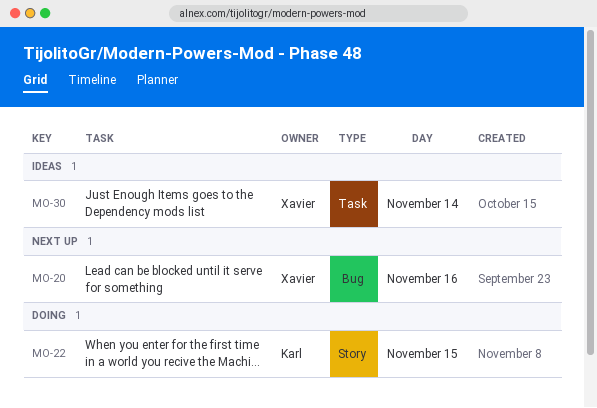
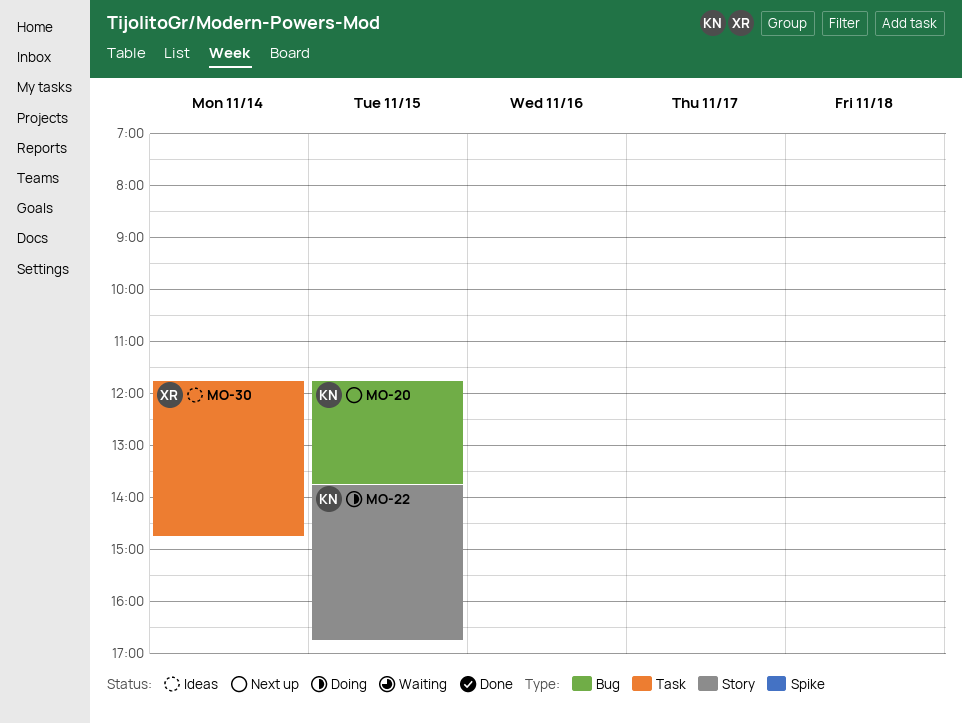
MO-20, owner: Xavier -> Karl
MO-20, day: Nov 16 -> Nov 15

